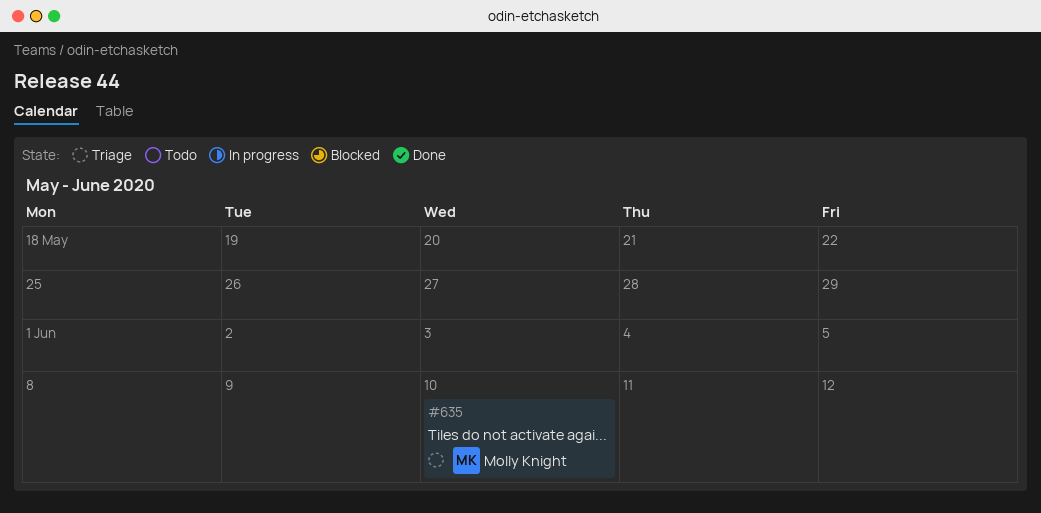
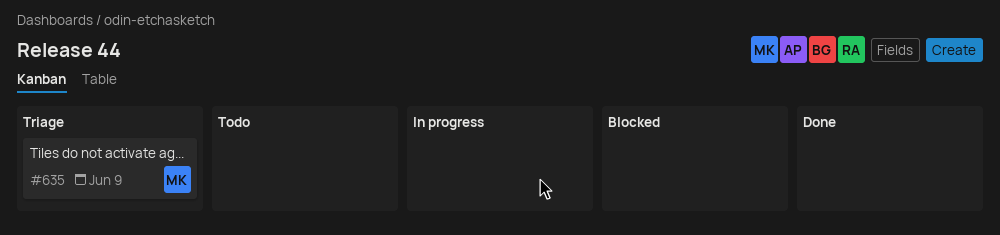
#635, due: Jun 10 -> Jun 9

